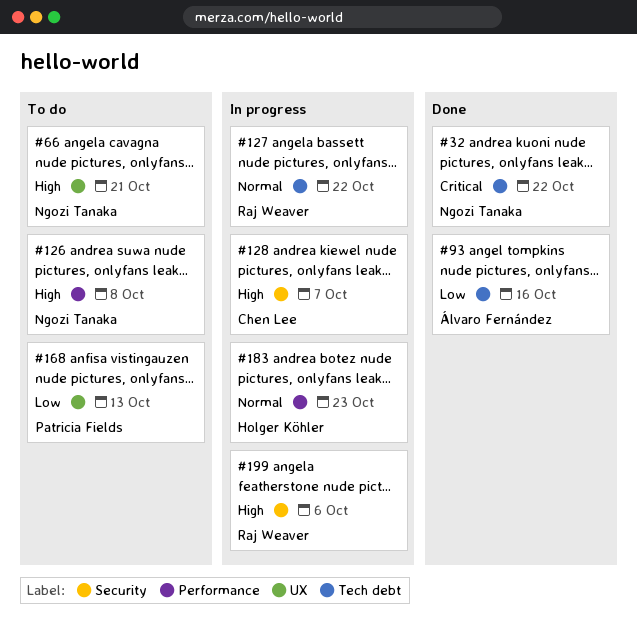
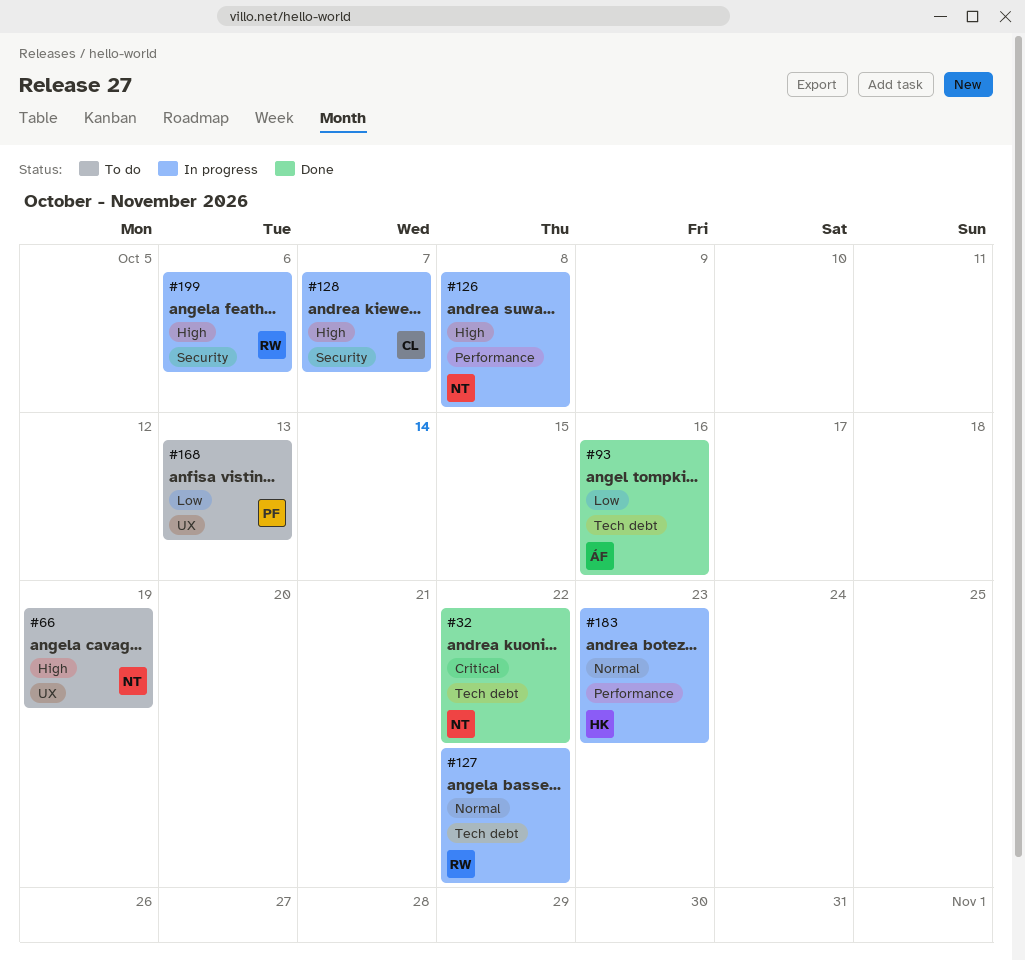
#66, due: Oct 21 -> Oct 19
#126, status: To do -> In progress

